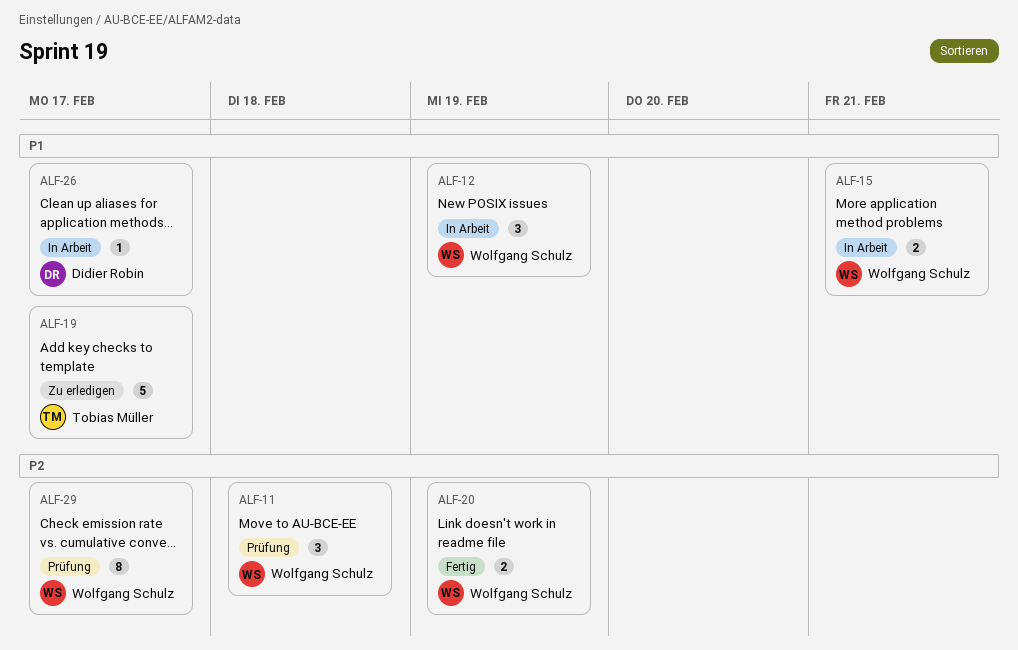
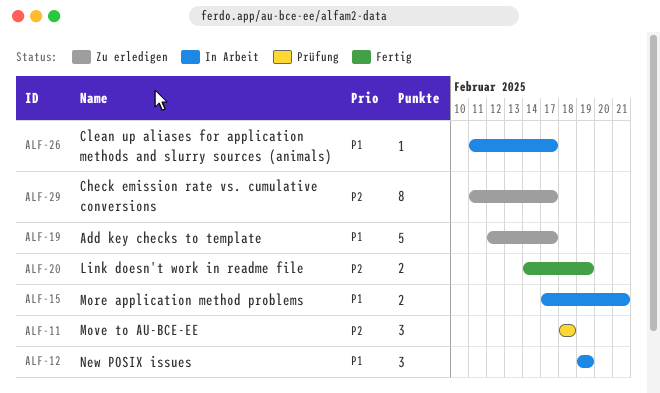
ALF-29, status: Prüfung -> Zu erledigen

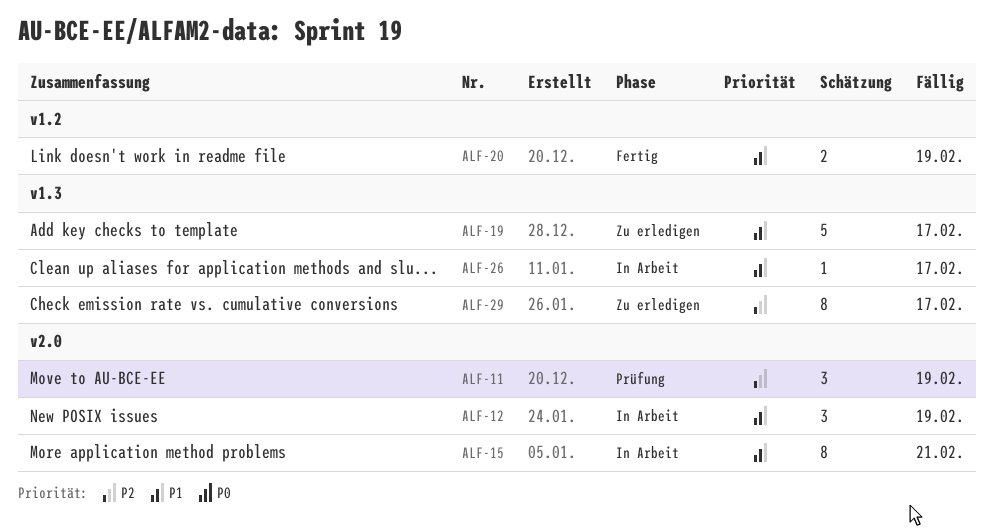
ALF-11, due: Feb 18 -> Feb 19
ALF-15, estimate: 2 -> 8
ALF-20, priority: P2 -> P1

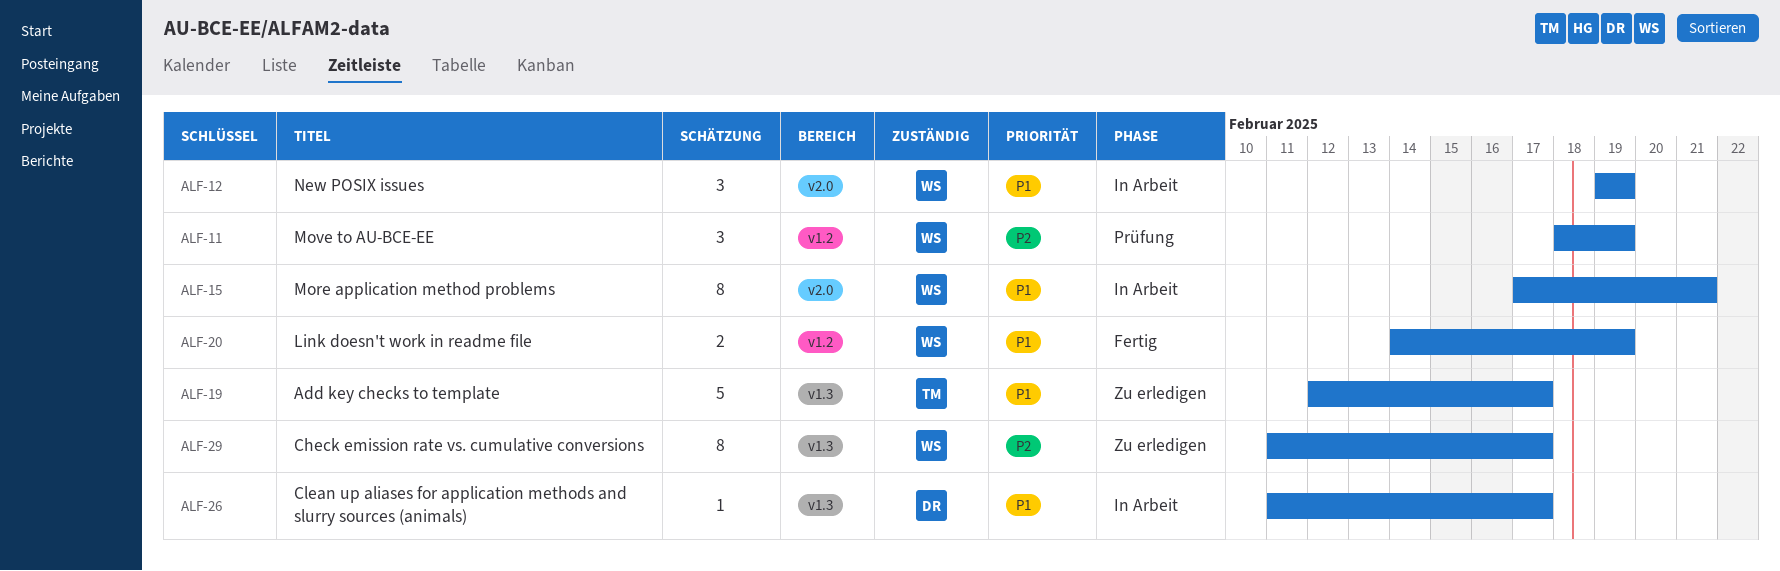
ALF-11, label: v2.0 -> v1.2

